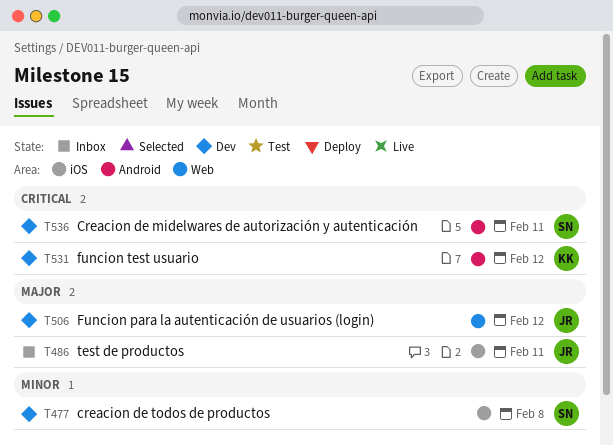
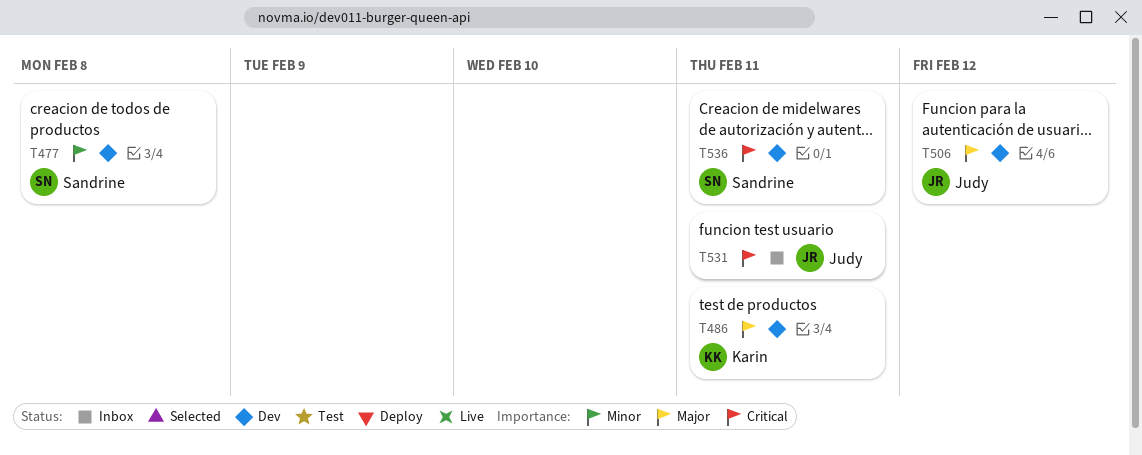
T486, status: Inbox -> Dev
T486, owner: Judy -> Karin
T531, status: Dev -> Inbox
T531, owner: Karin -> Judy
T531, due: Feb 12 -> Feb 11

